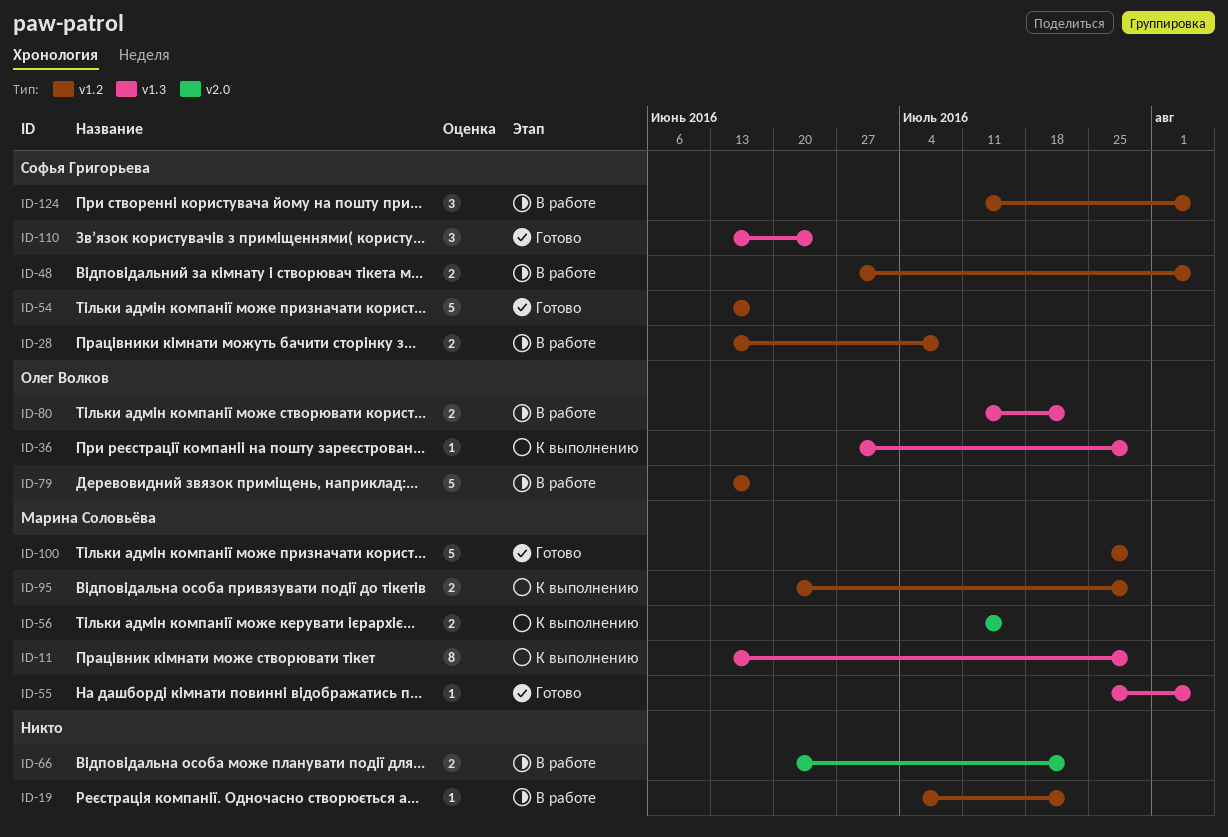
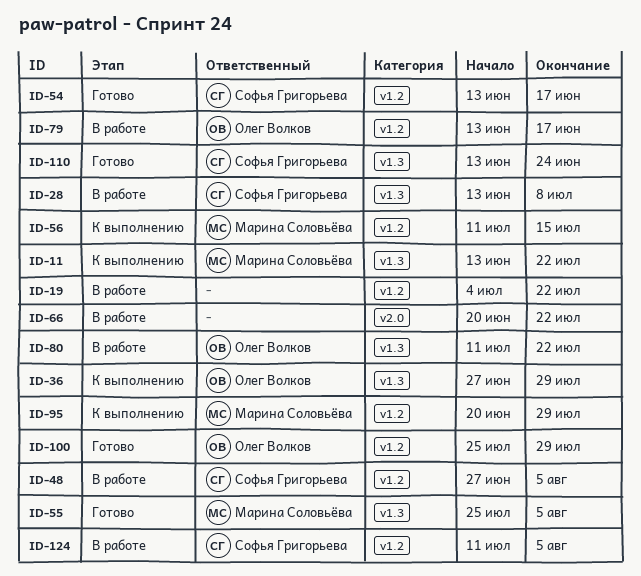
ID-11, due: Jul 29 -> Jul 22
ID-28, label: v1.2 -> v1.3
ID-56, label: v2.0 -> v1.2
ID-100, owner: Марина Соловьёва -> Олег Волков

